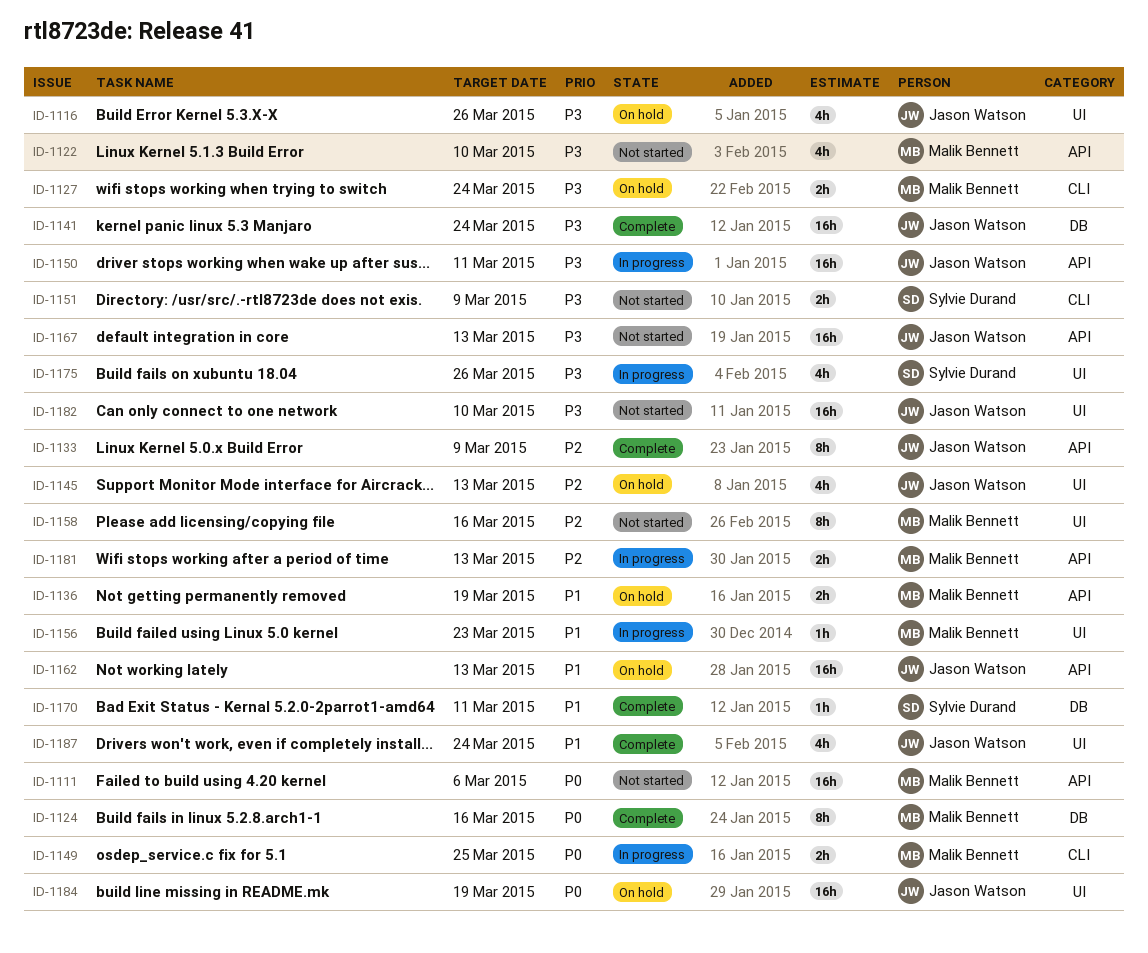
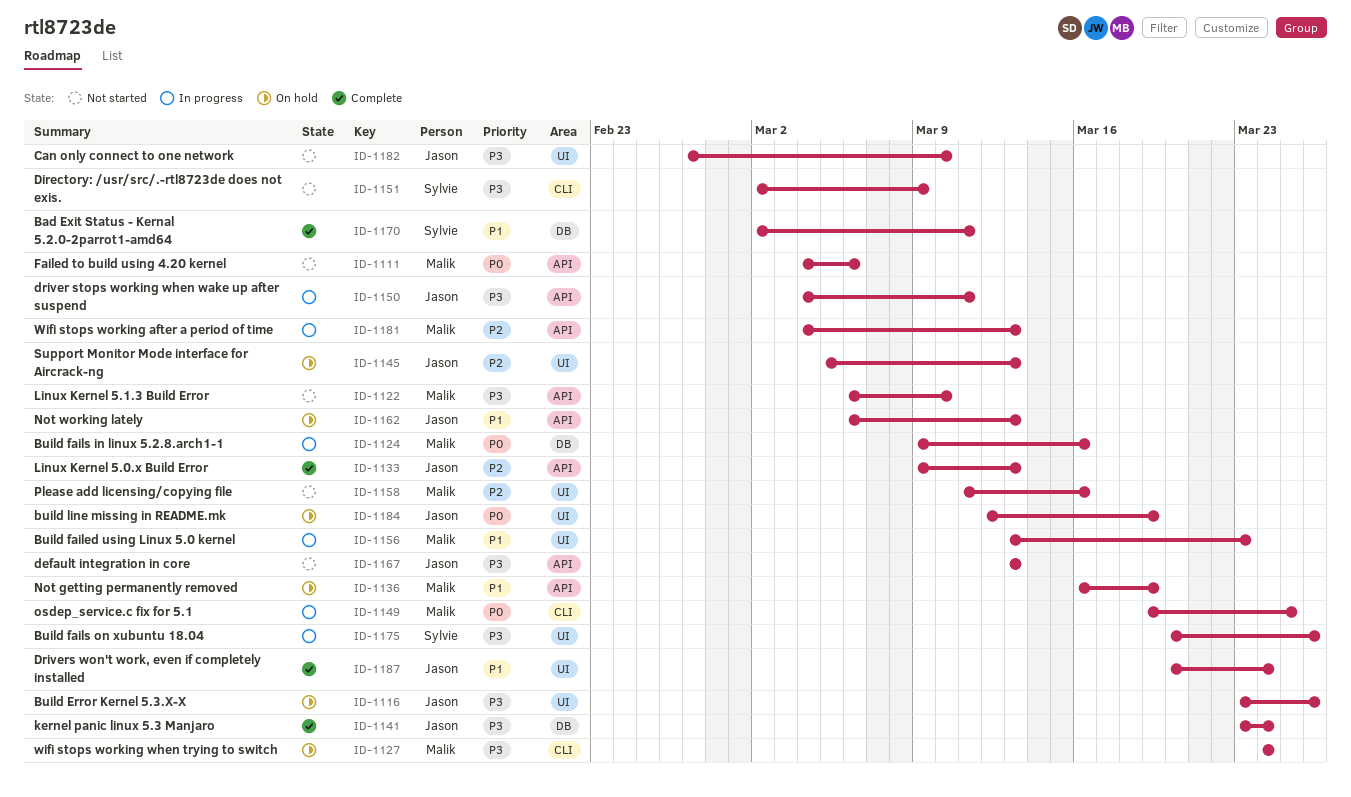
ID-1124, status: Complete -> In progress
ID-1133, due: Mar 9 -> Mar 13

